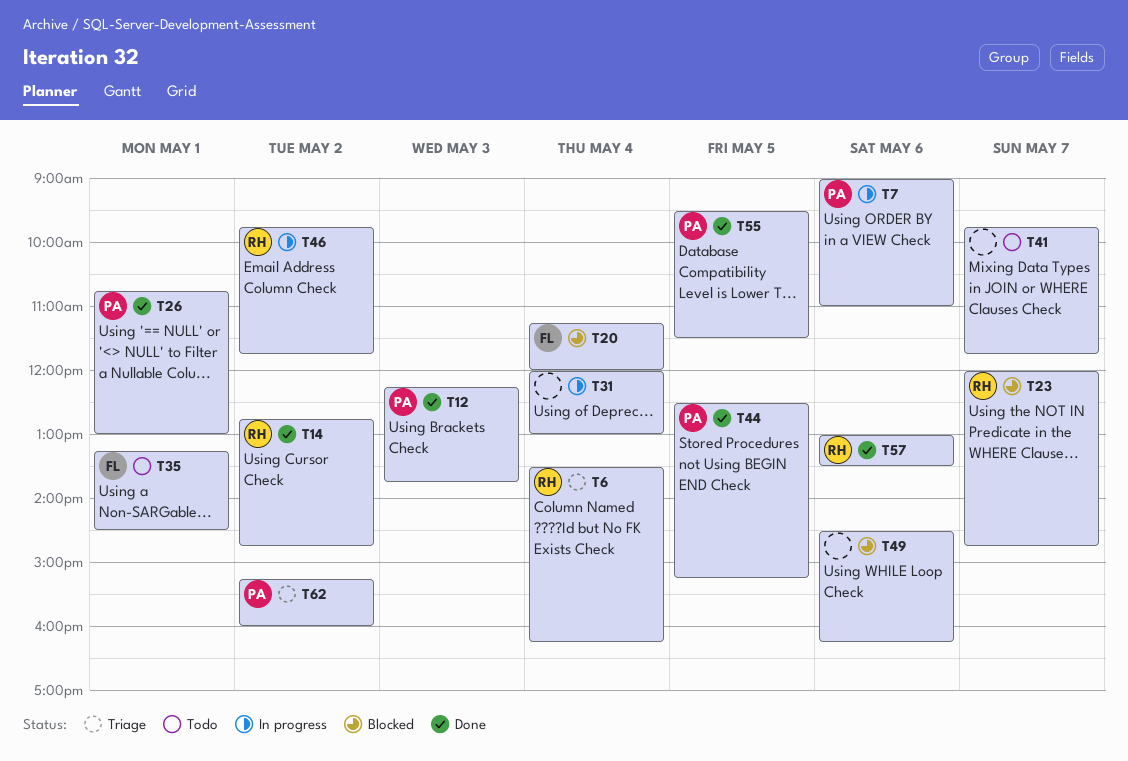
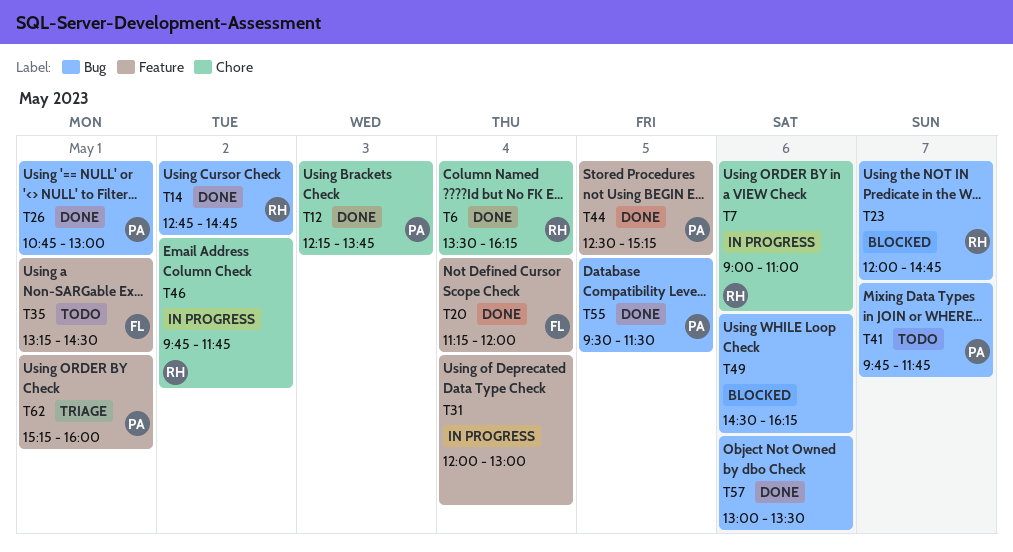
T6, status: Triage -> Done
T7, owner: PA -> RH
T20, status: Blocked -> Done
T41, owner: none -> PA
T57, owner: RH -> none
T62, day: May 2 -> May 1

